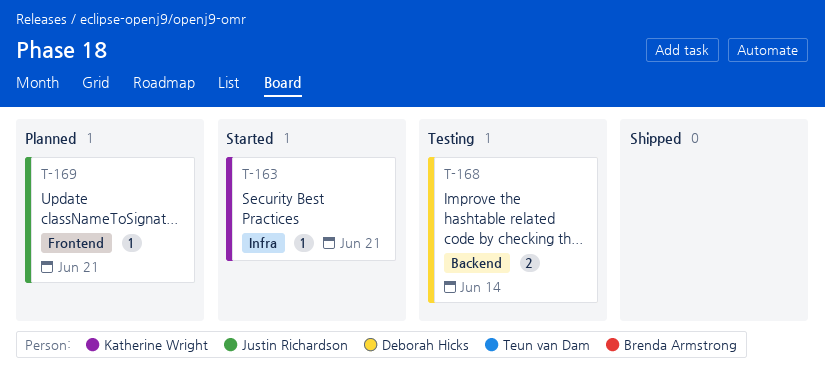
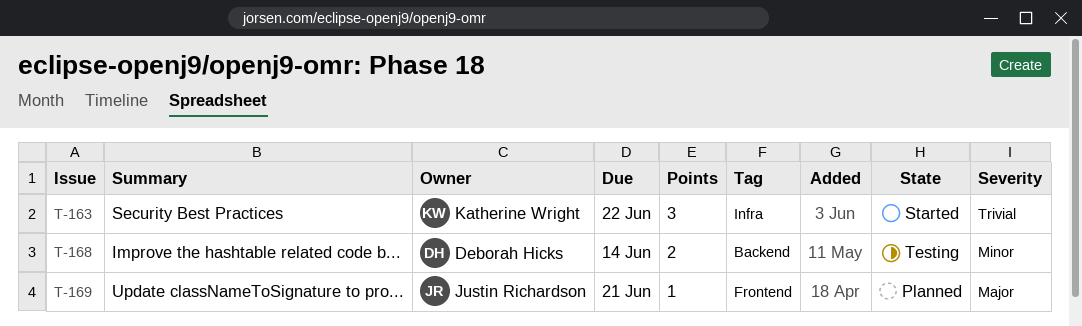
T-163, estimate: 1 -> 3
T-163, due: Jun 21 -> Jun 22

